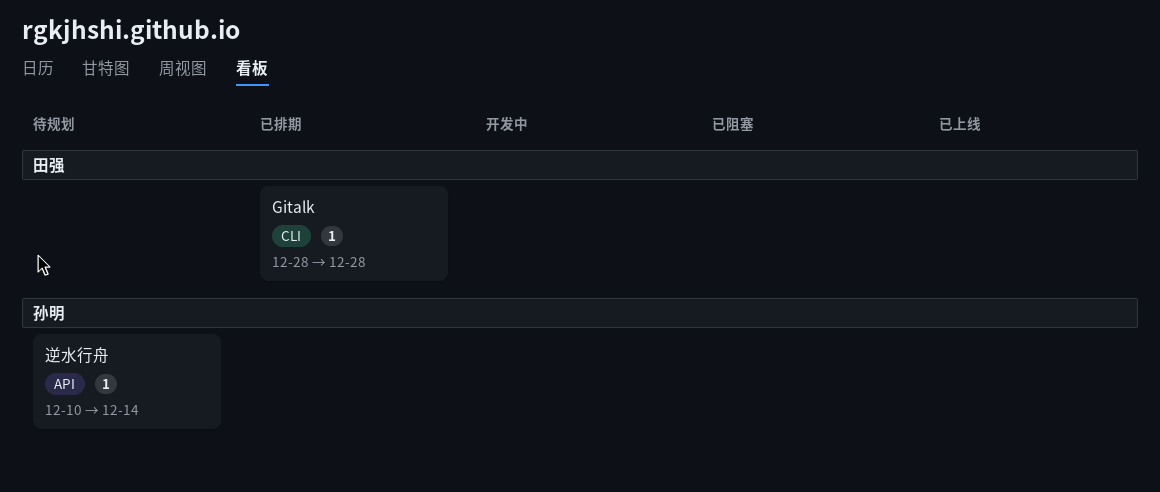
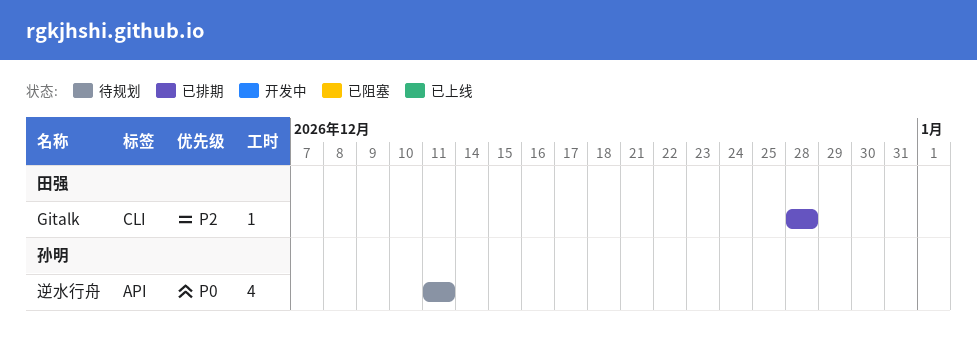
逆水行舟, estimate: 1 -> 4
逆水行舟, start: Dec 10 -> Dec 11
逆水行舟, due: Dec 14 -> Dec 11

